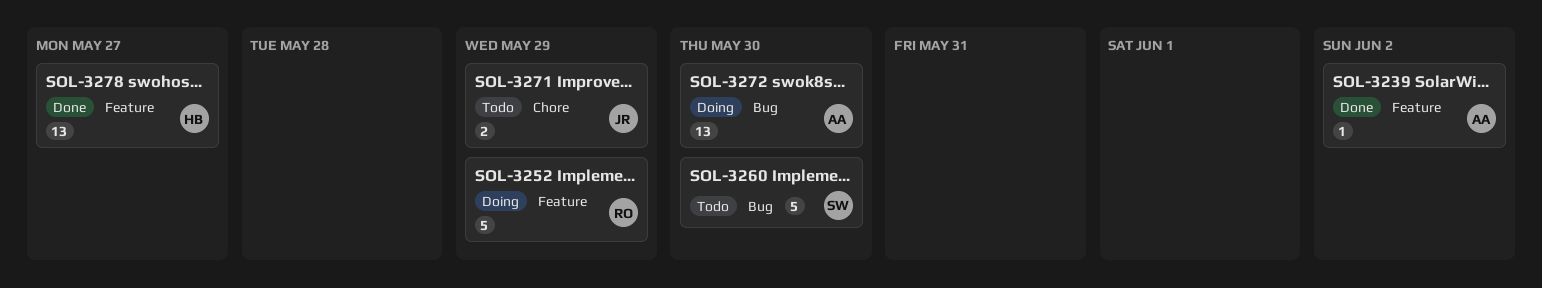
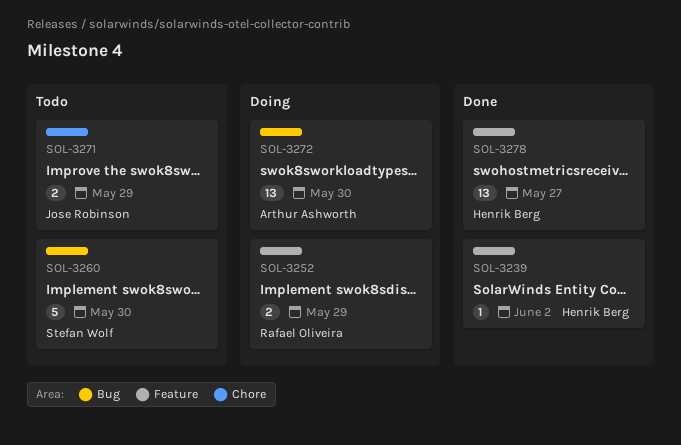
SOL-3239, owner: Arthur Ashworth -> Henrik Berg
SOL-3252, estimate: 5 -> 2

